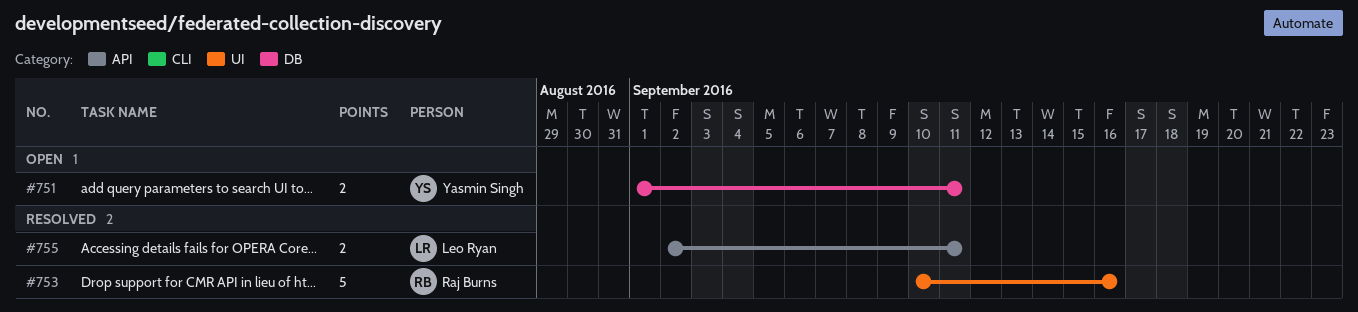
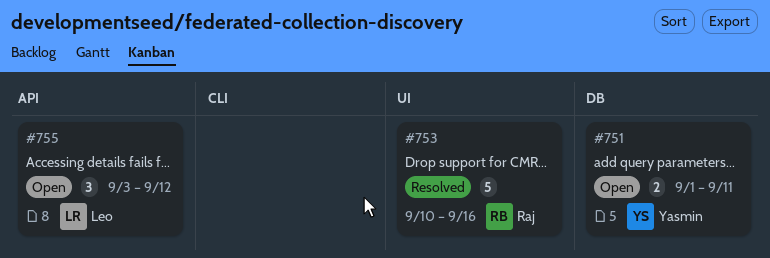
#755, status: Resolved -> Open
#755, estimate: 2 -> 3
#755, start: Sep 2 -> Sep 3
#755, due: Sep 11 -> Sep 12

